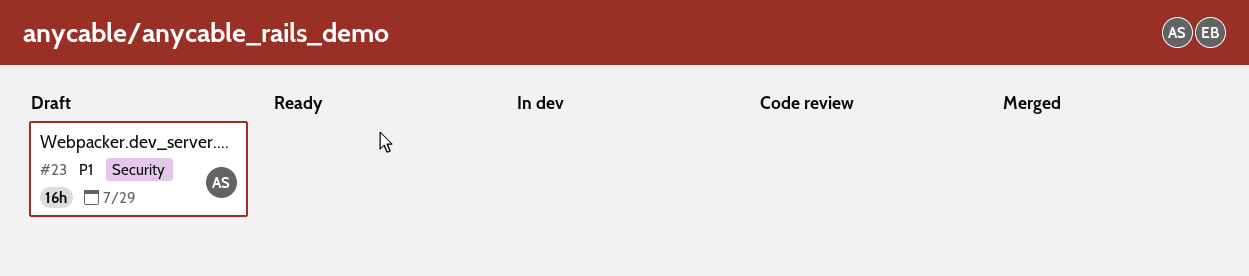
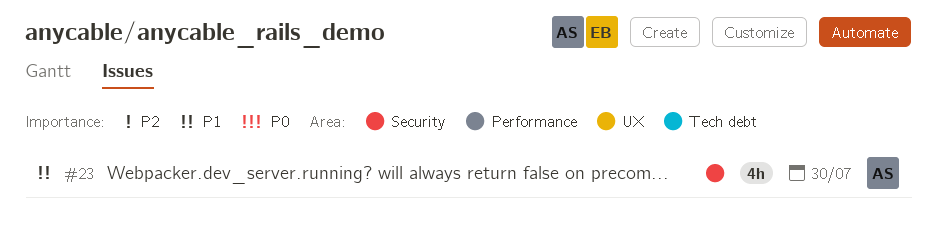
#23, estimate: 16h -> 4h
#23, due: Jul 29 -> Jul 30

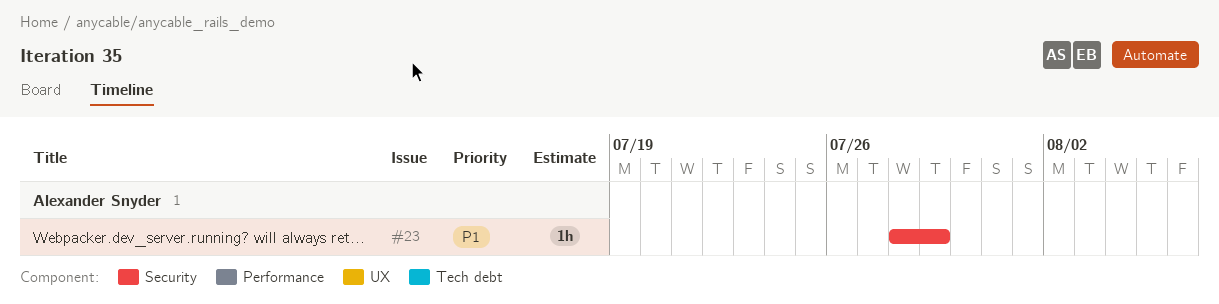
#23, estimate: 4h -> 1h
#23, due: Jul 30 -> Jul 29

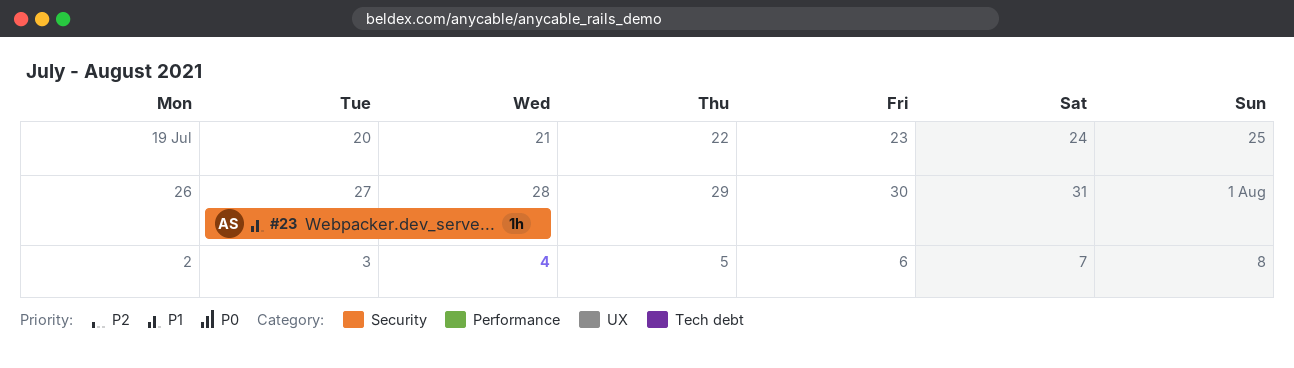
#23, start: Jul 28 -> Jul 27
#23, due: Jul 29 -> Jul 28

